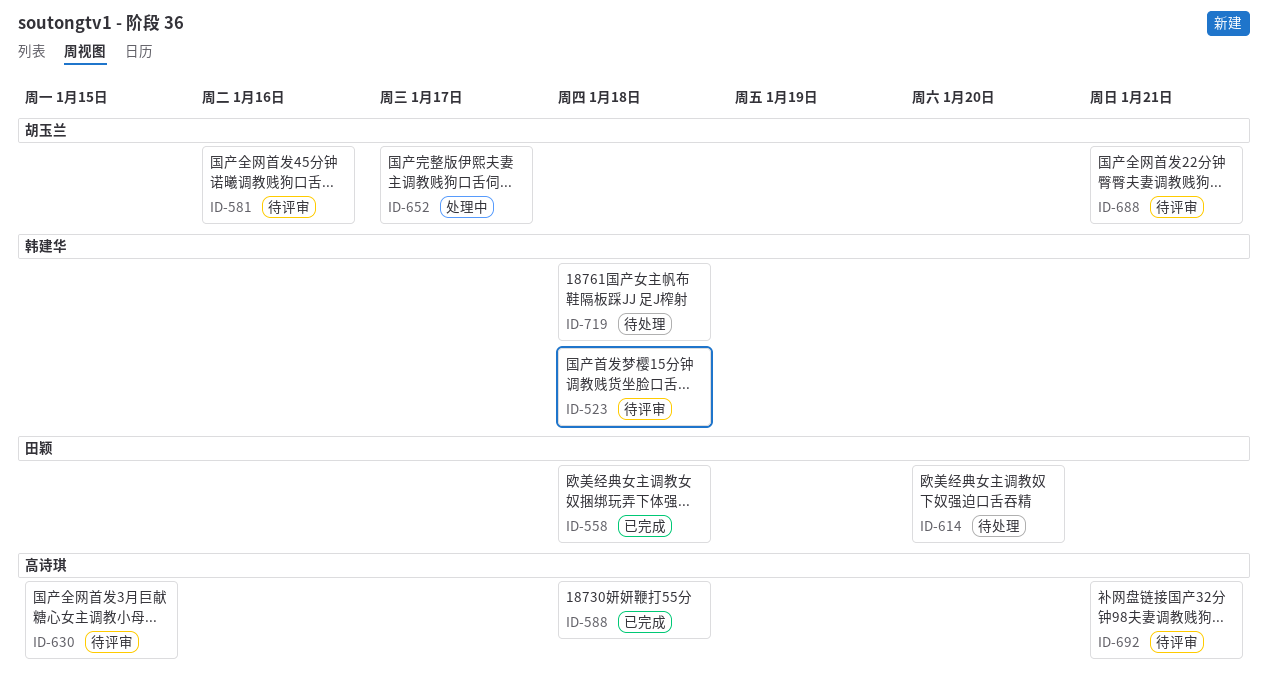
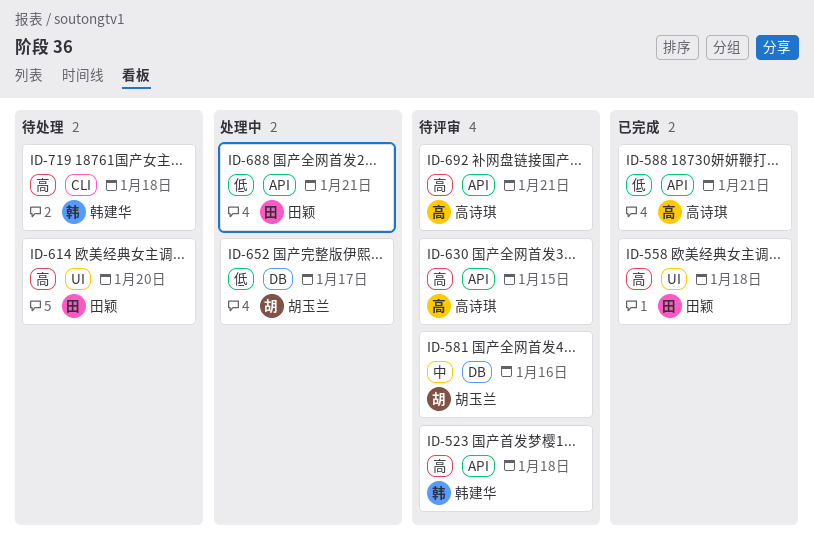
ID-588, due: Jan 18 -> Jan 21
ID-688, status: 待评审 -> 处理中
ID-688, owner: 胡玉兰 -> 田颖

